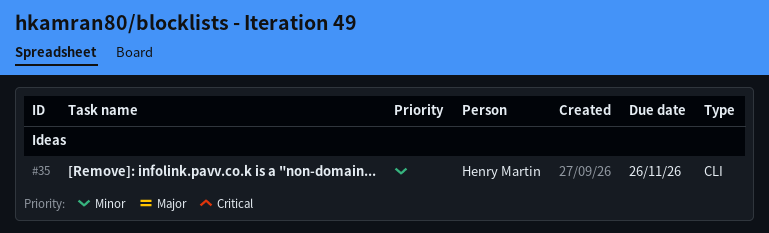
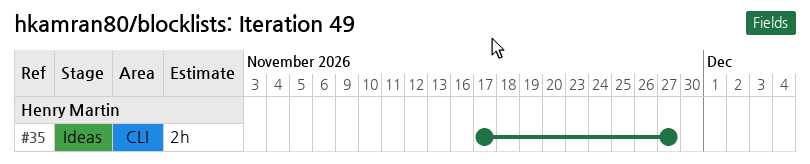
#35, due: Nov 26 -> Nov 27

